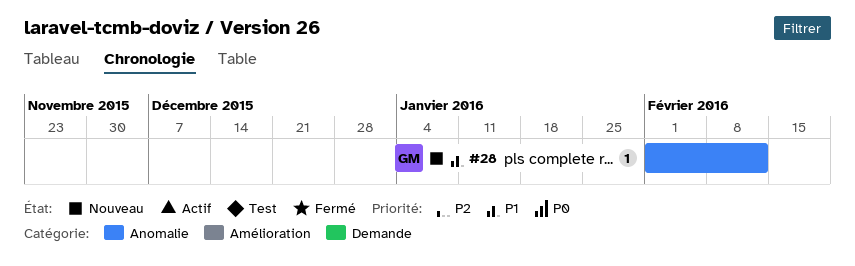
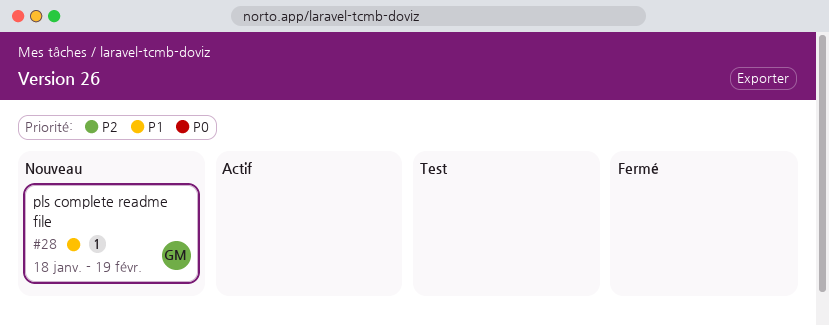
#28, start: Feb 1 -> Jan 18
#28, due: Feb 12 -> Feb 19

